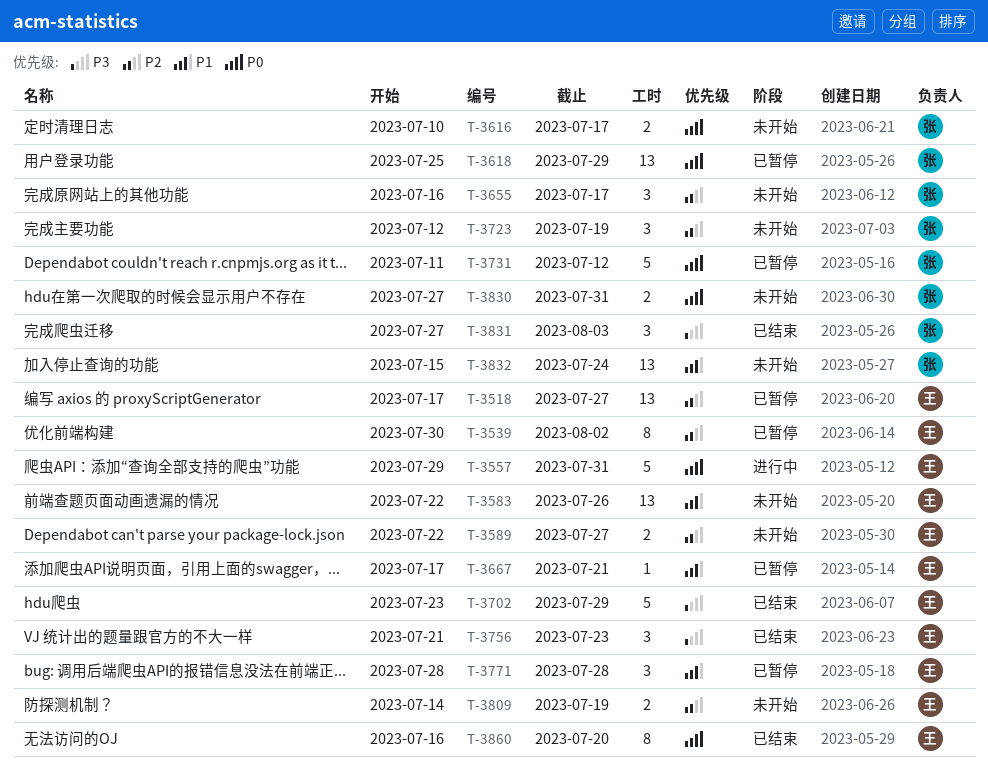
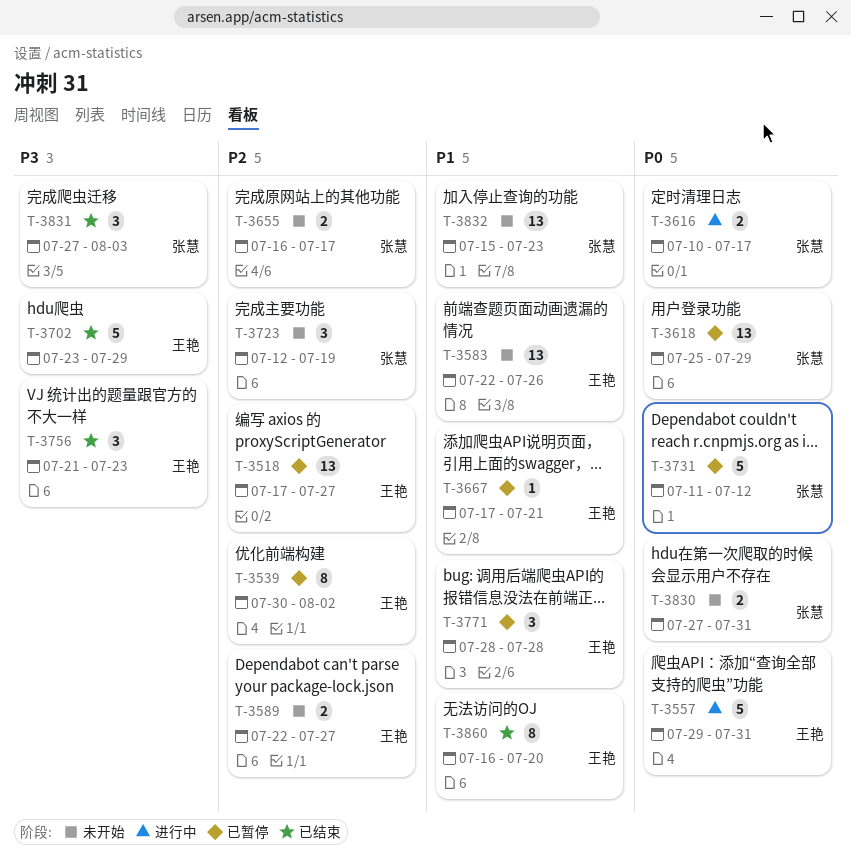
T-3616, status: 未开始 -> 进行中
T-3655, estimate: 3 -> 2
T-3809: present -> none
T-3832, due: Jul 24 -> Jul 23
T-3860, priority: P0 -> P1

